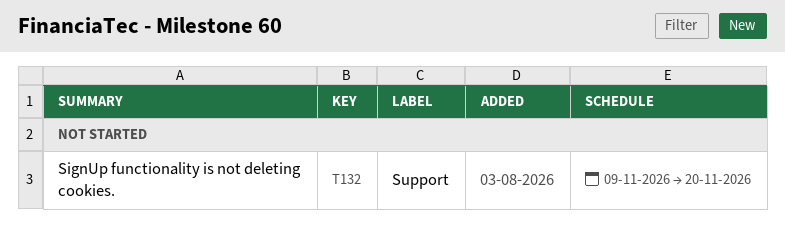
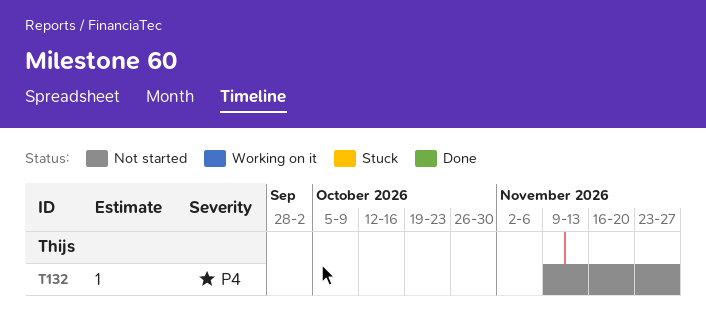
T132, due: Nov 20 -> Nov 27

